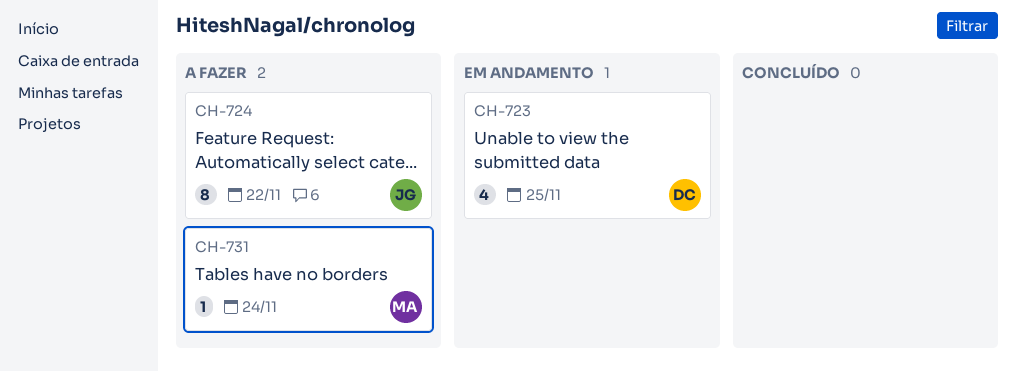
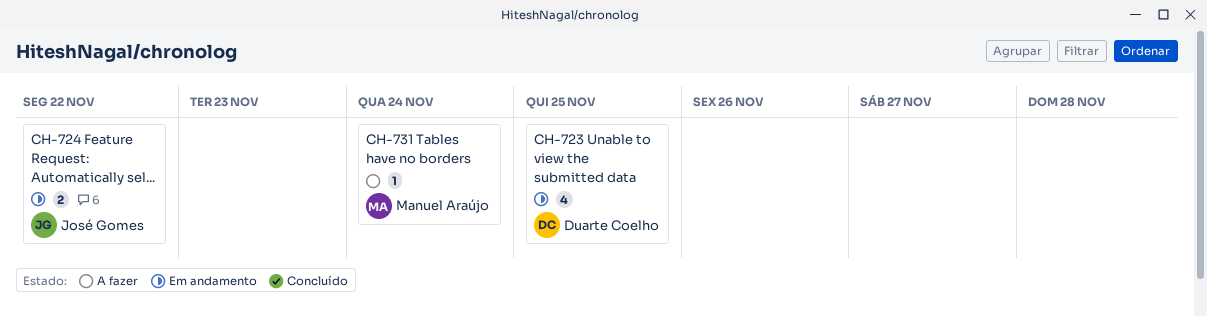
CH-724, status: A fazer -> Em andamento
CH-724, estimate: 8 -> 2

